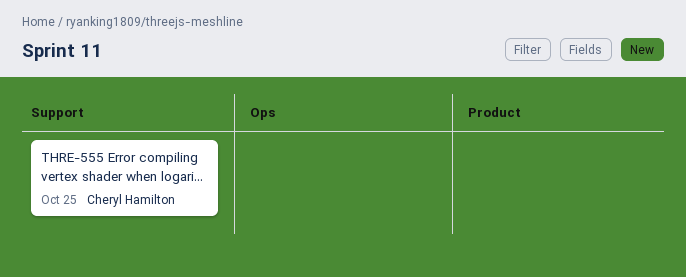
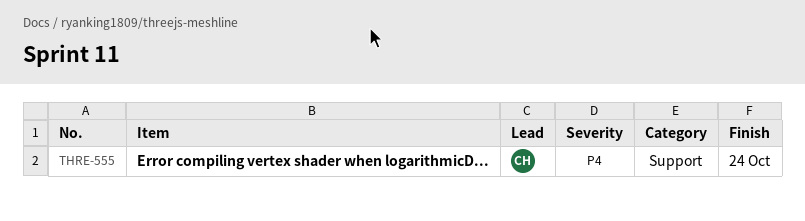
THRE-555, due: Oct 25 -> Oct 24

